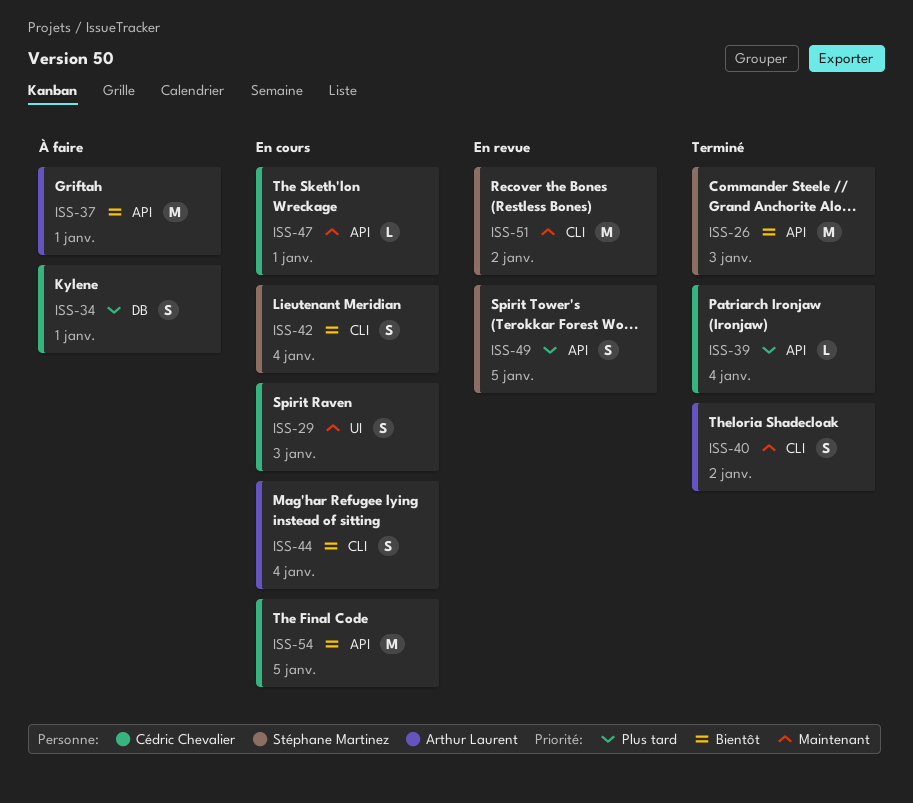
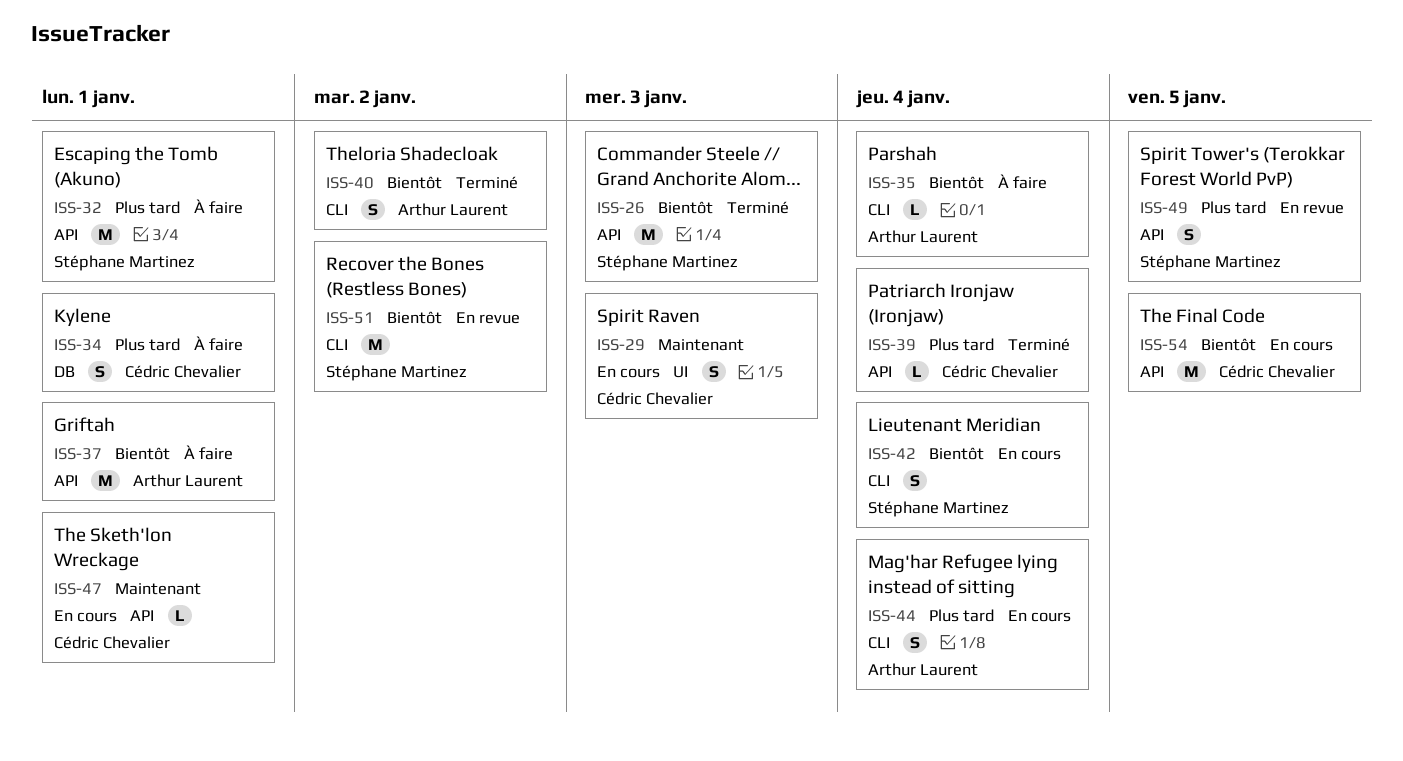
ISS-32: none -> present
ISS-35: none -> present
ISS-40, priority: Maintenant -> Bientôt
ISS-44, priority: Bientôt -> Plus tard
ISS-51, priority: Maintenant -> Bientôt

